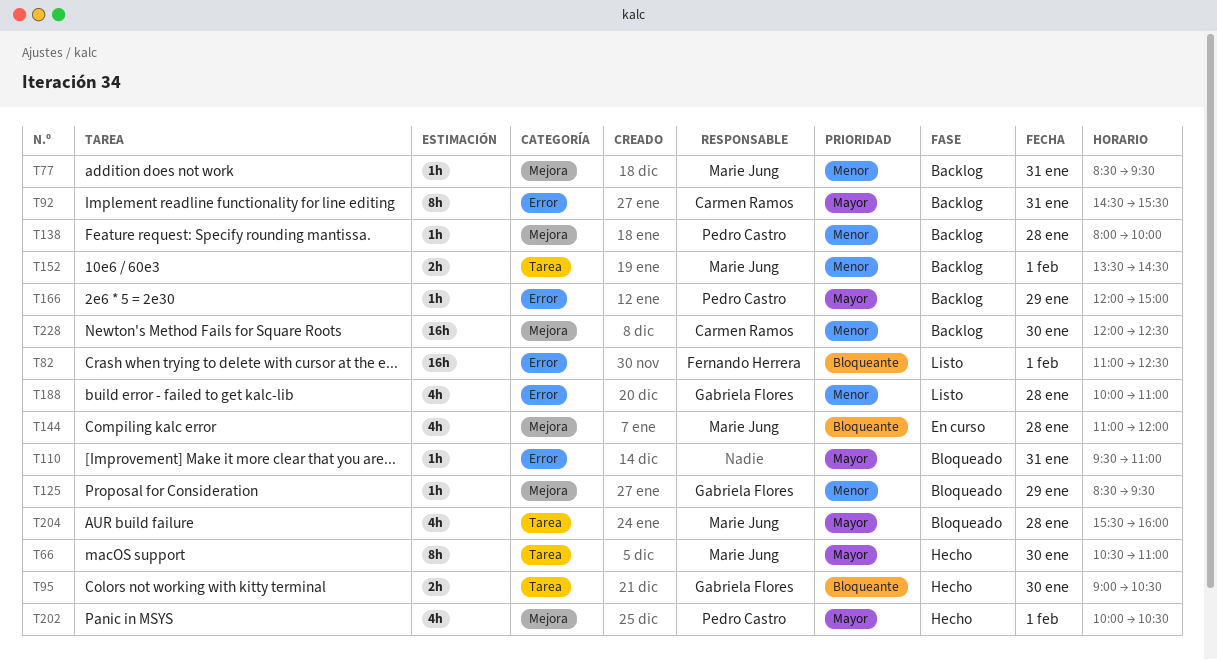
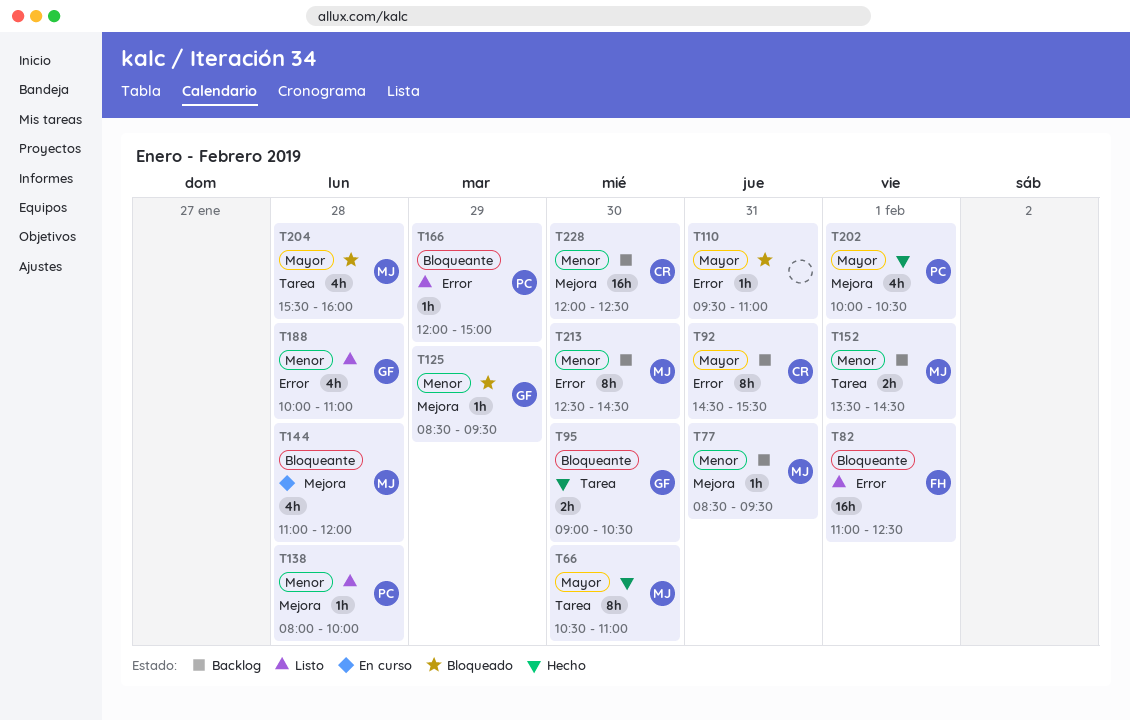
T138, status: Backlog -> Listo
T166, status: Backlog -> Listo
T166, priority: Mayor -> Bloqueante
T213: none -> present

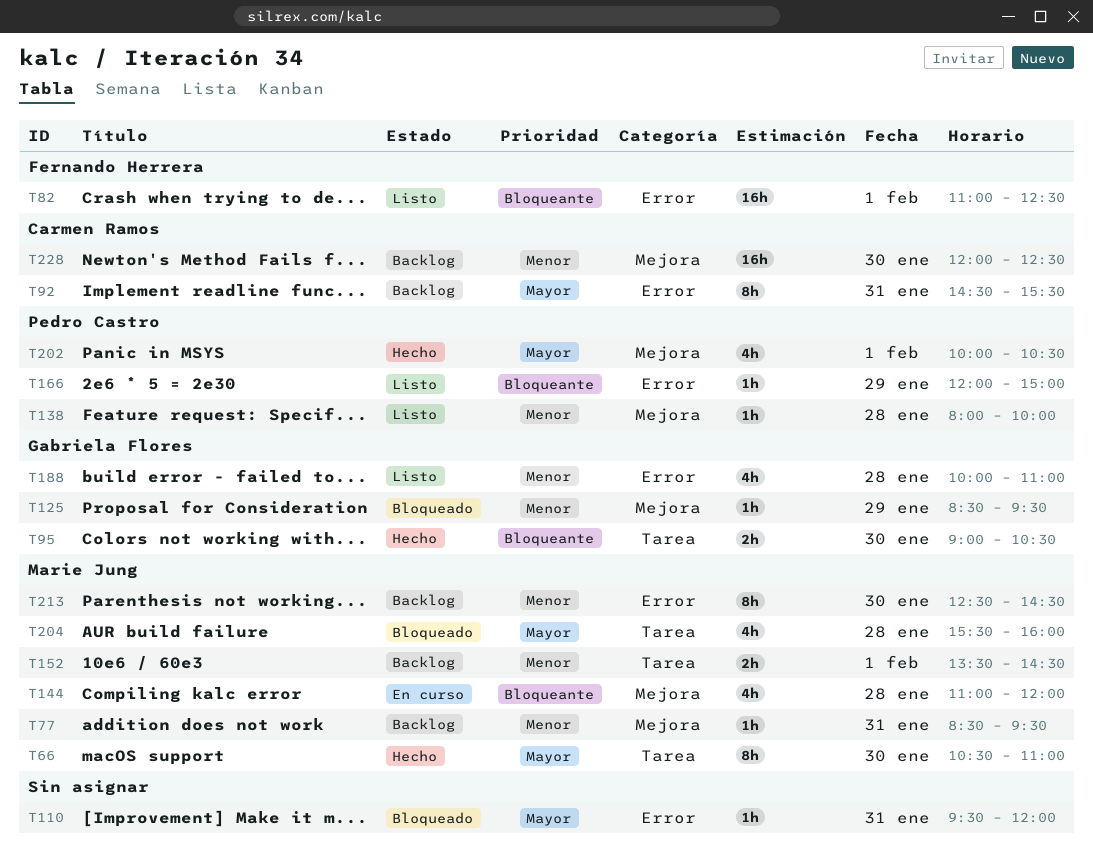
T110, ends: 11:00 -> 12:00

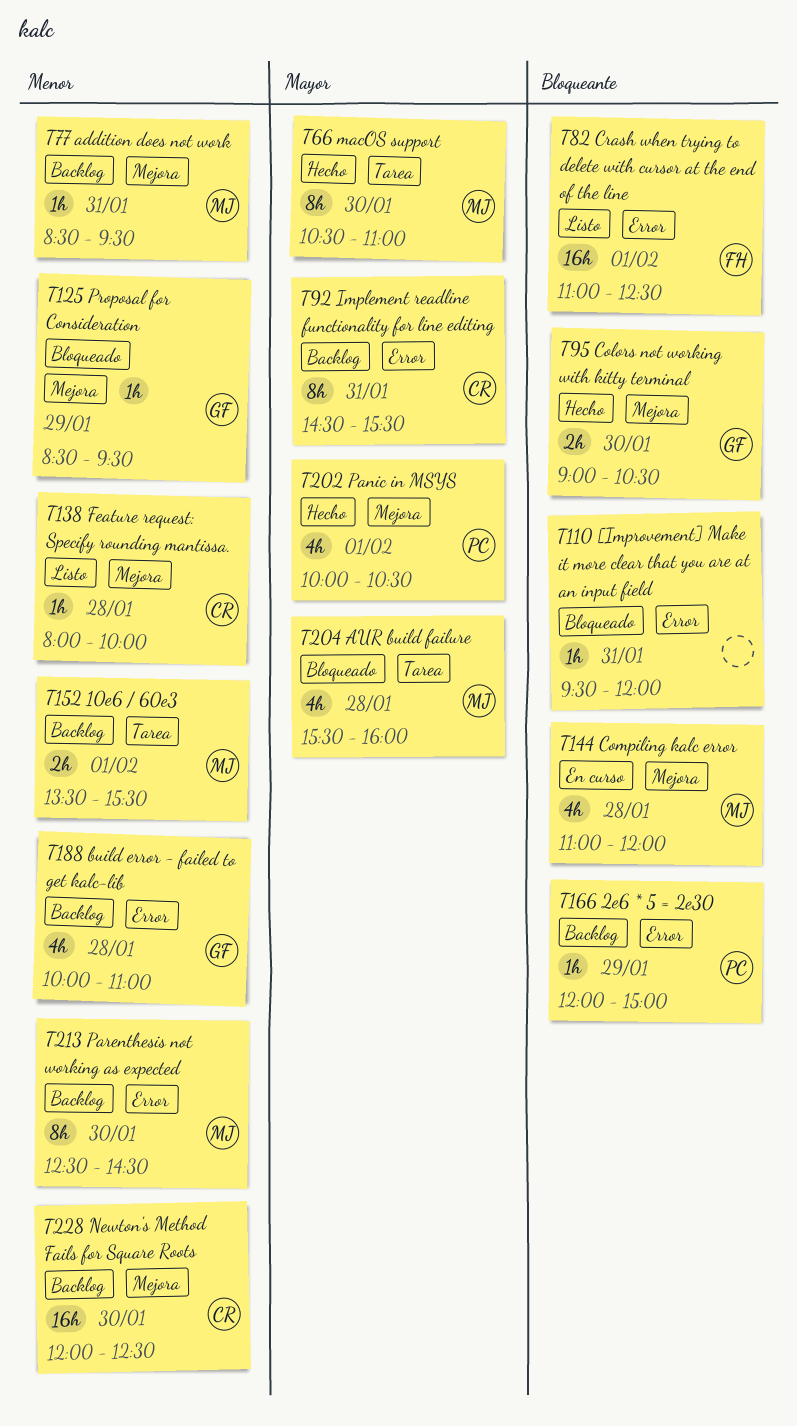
T95, label: Tarea -> Mejora
T110, priority: Mayor -> Bloqueante
T138, owner: Pedro Castro -> Carmen Ramos
T152, ends: 14:30 -> 15:30
T166, status: Listo -> Backlog
T188, status: Listo -> Backlog

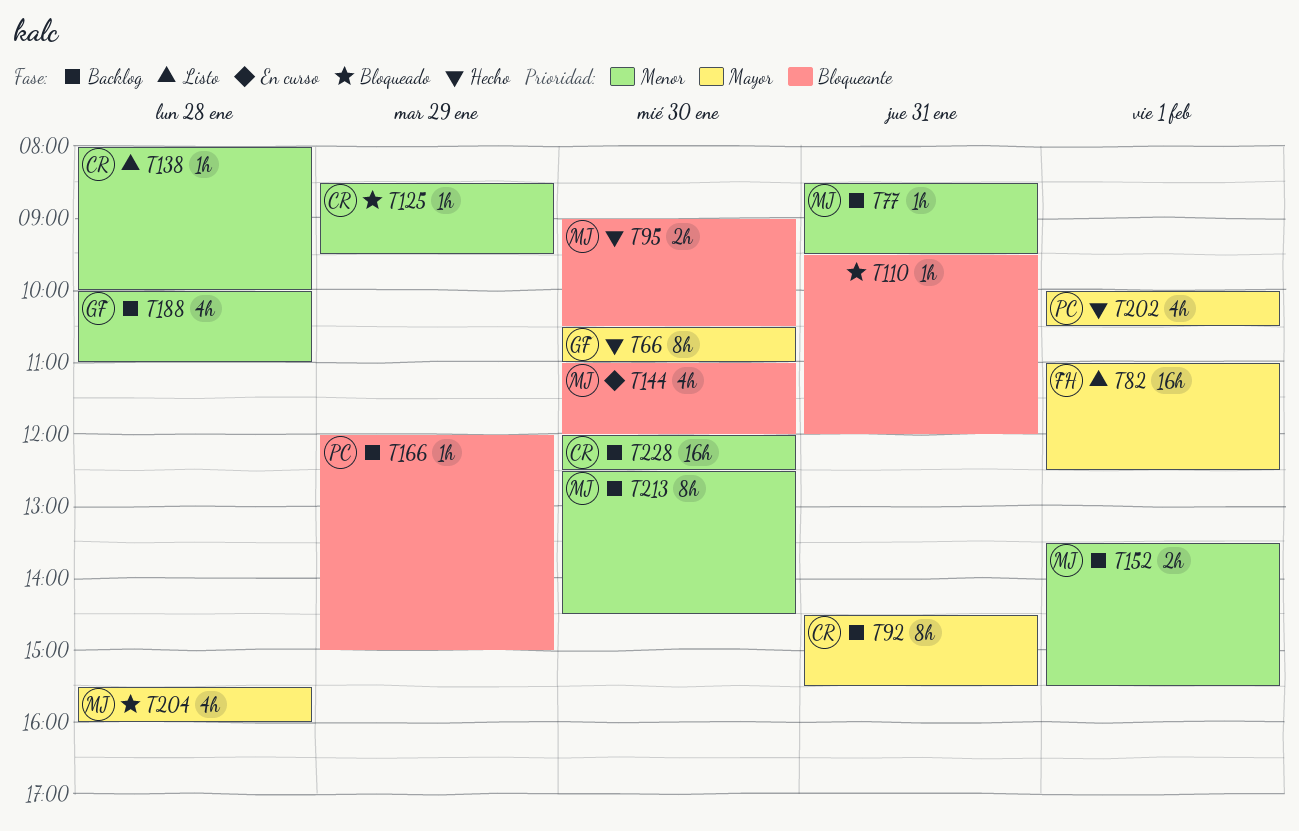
T66, owner: MJ -> GF
T82, priority: Bloqueante -> Mayor
T95, owner: GF -> MJ
T125, owner: GF -> CR
T144, day: Jan 28 -> Jan 30

